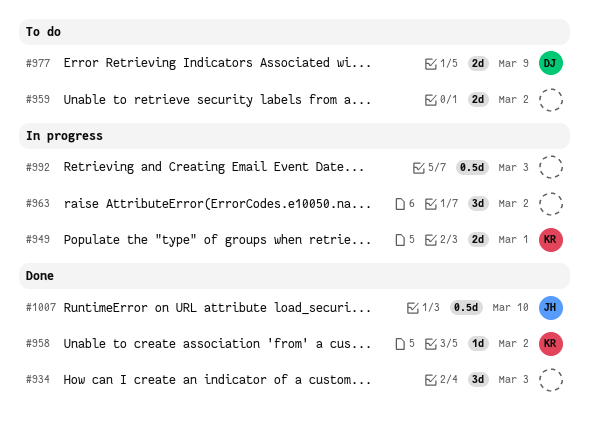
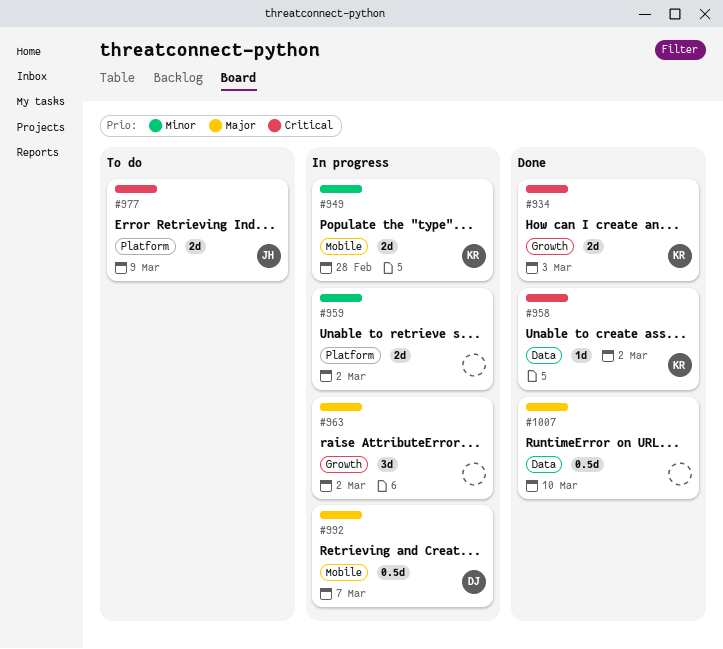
#934, owner: none -> KR
#934, estimate: 3d -> 2d
#949, due: Mar 1 -> Feb 28
#959, status: To do -> In progress
#977, owner: DJ -> JH
#992, owner: none -> DJ
#992, due: Mar 3 -> Mar 7
#1007, owner: JH -> none

